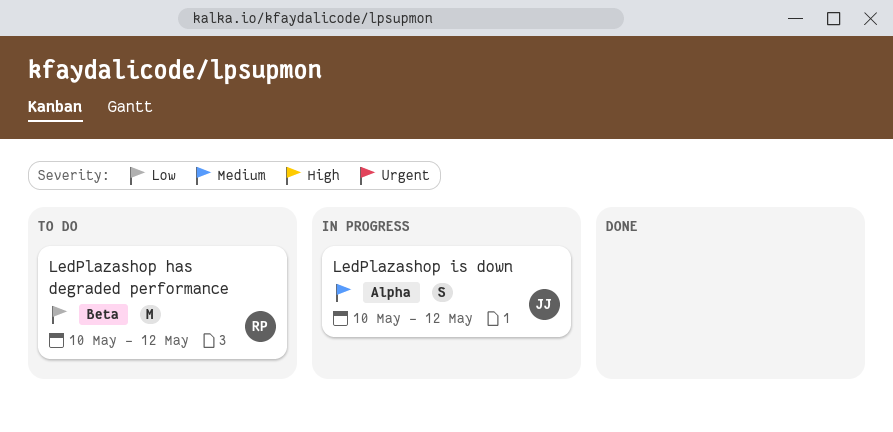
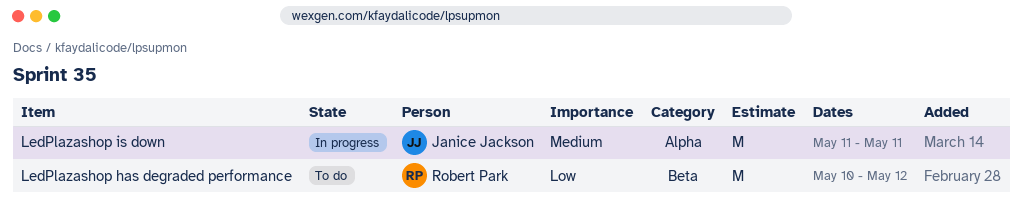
LedPlazashop is down, estimate: S -> M
LedPlazashop is down, start: May 10 -> May 11
LedPlazashop is down, due: May 12 -> May 11

